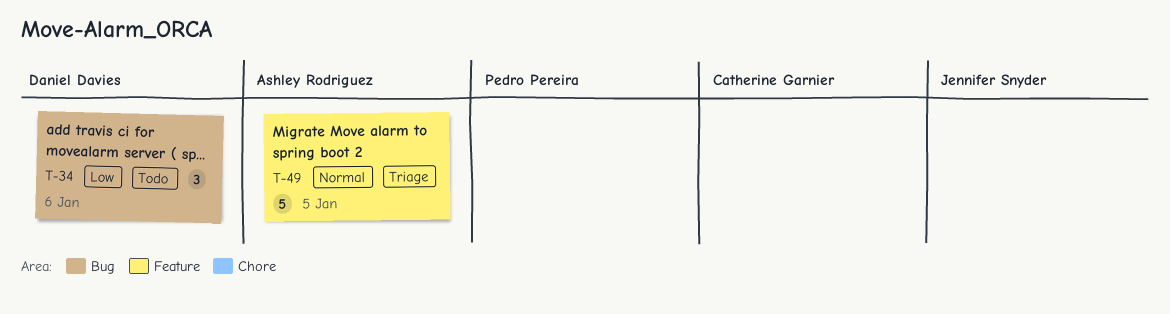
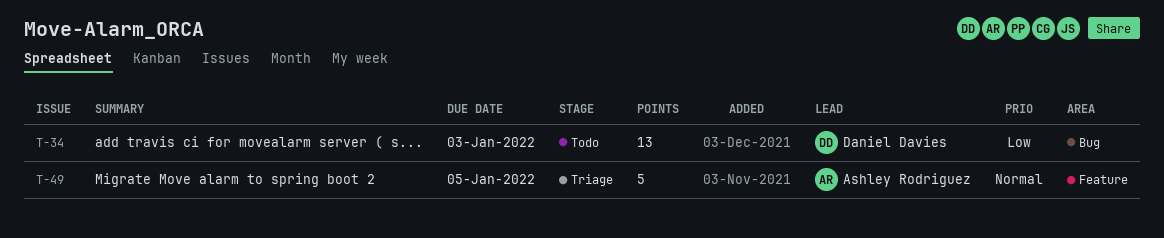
T-34, estimate: 3 -> 13
T-34, due: Jan 6 -> Jan 3

